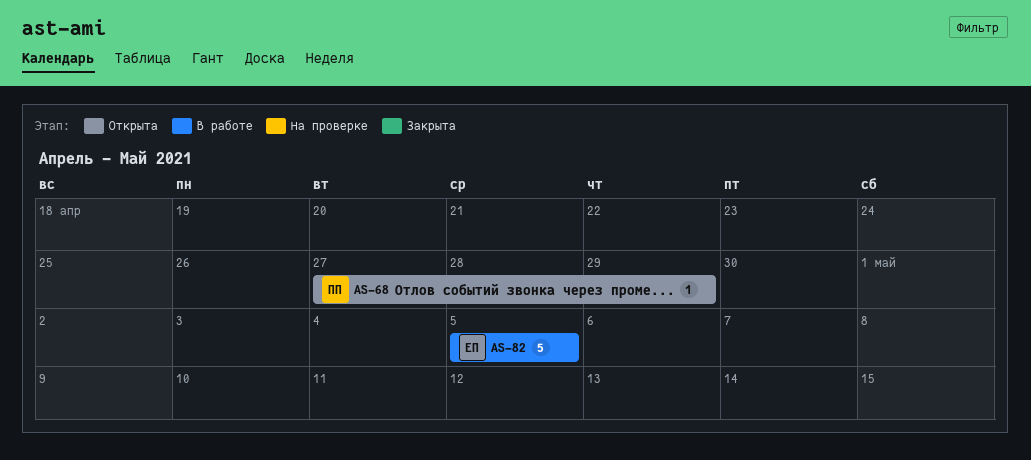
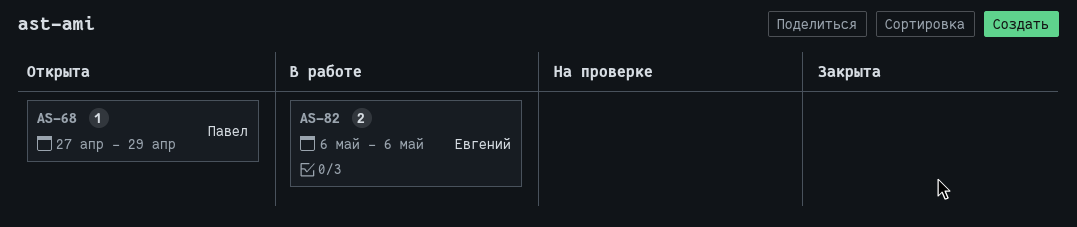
AS-82, estimate: 5 -> 2
AS-82, start: May 5 -> May 6
AS-82, due: May 5 -> May 6

